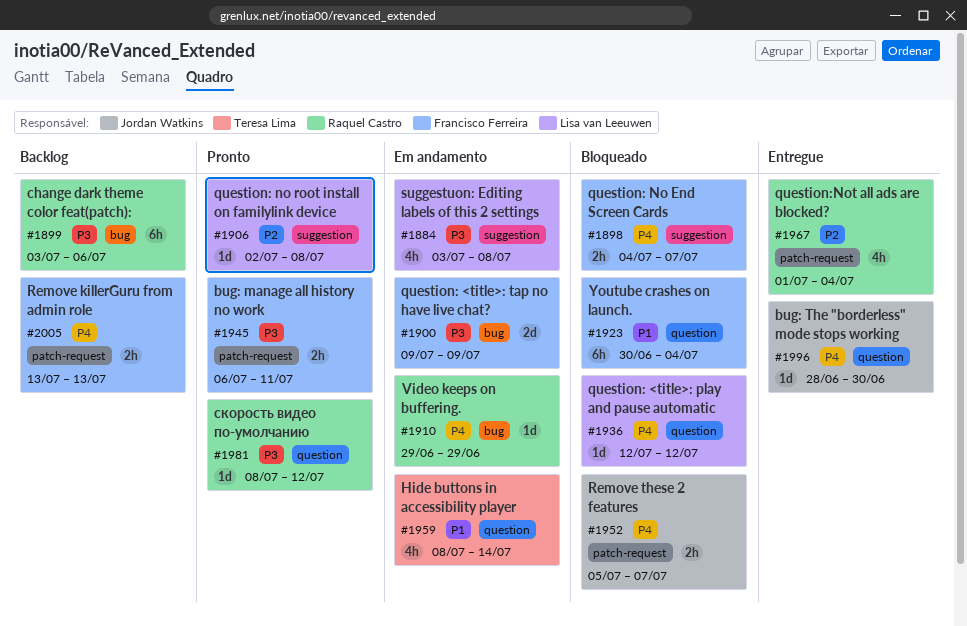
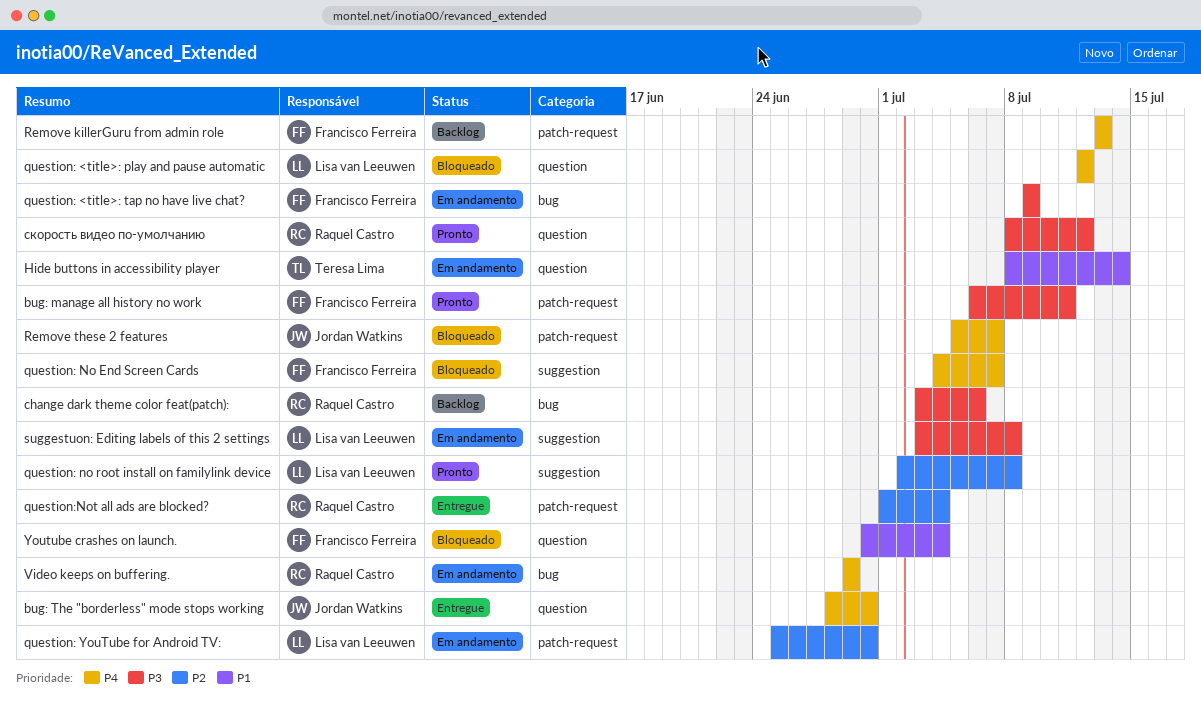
question: YouTube for Android TV:: none -> present

